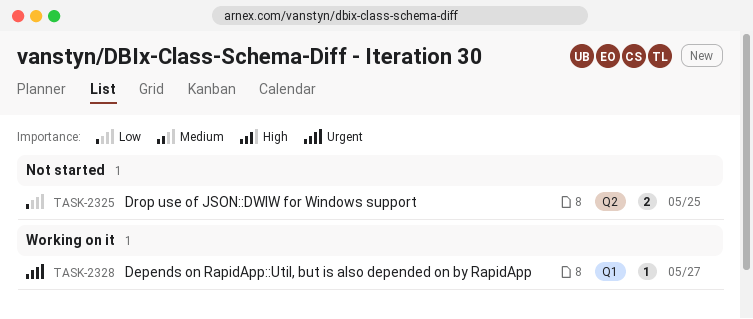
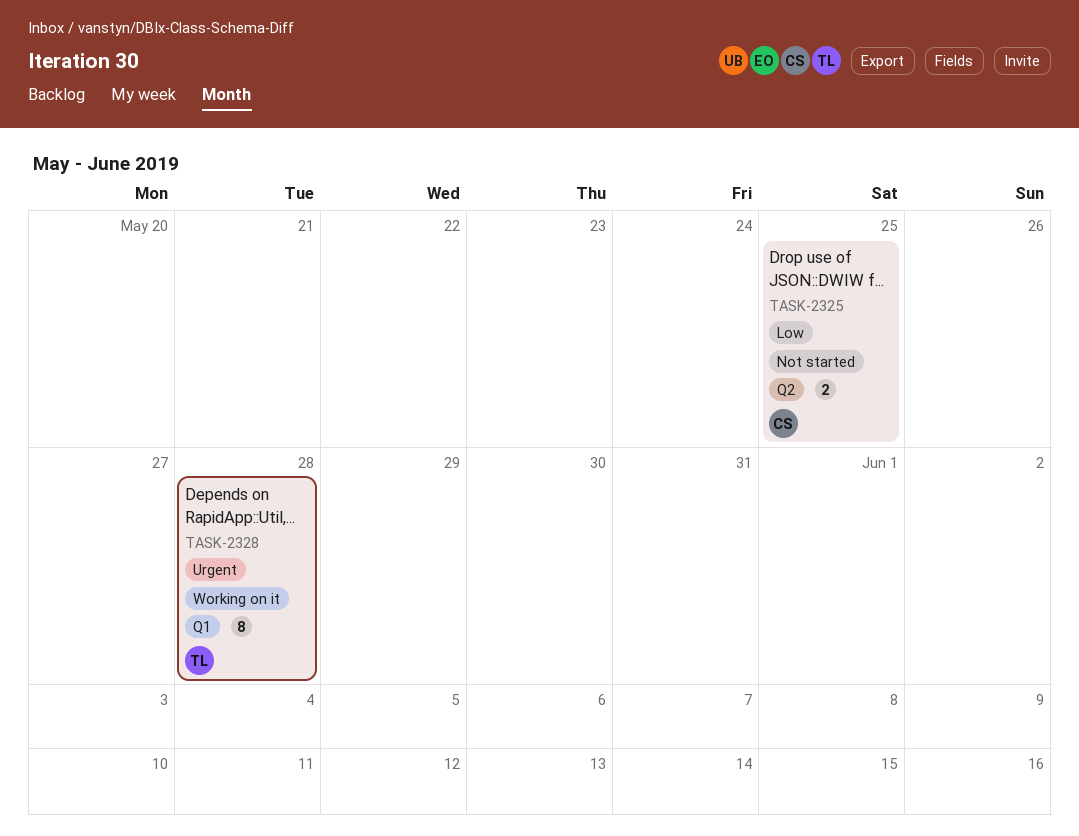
TASK-2328, estimate: 1 -> 8
TASK-2328, due: May 27 -> May 28

